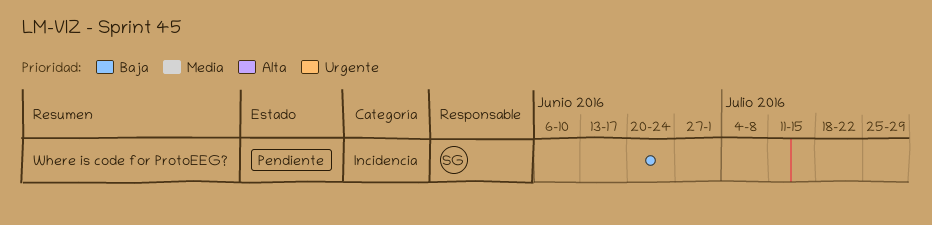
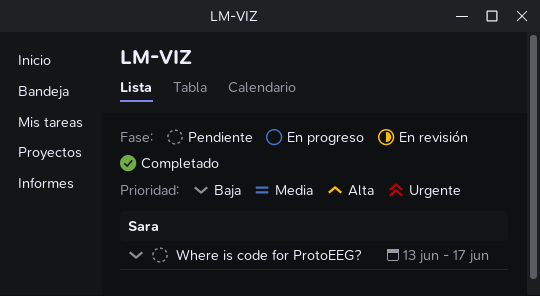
Where is code for ProtoEEG?, start: Jun 20 -> Jun 13
Where is code for ProtoEEG?, due: Jun 24 -> Jun 17

